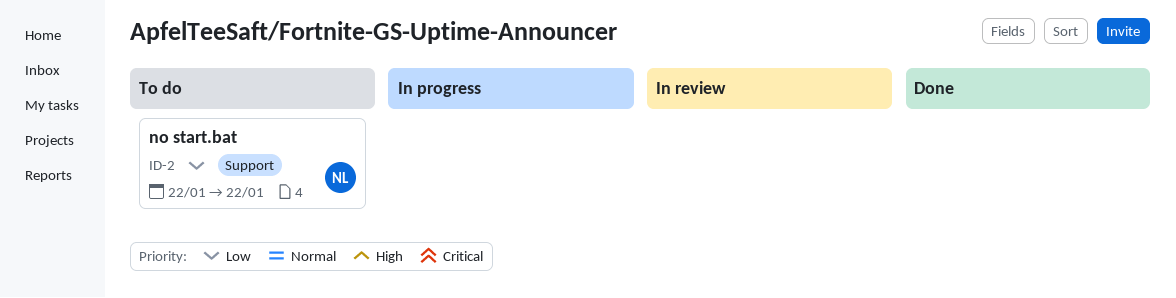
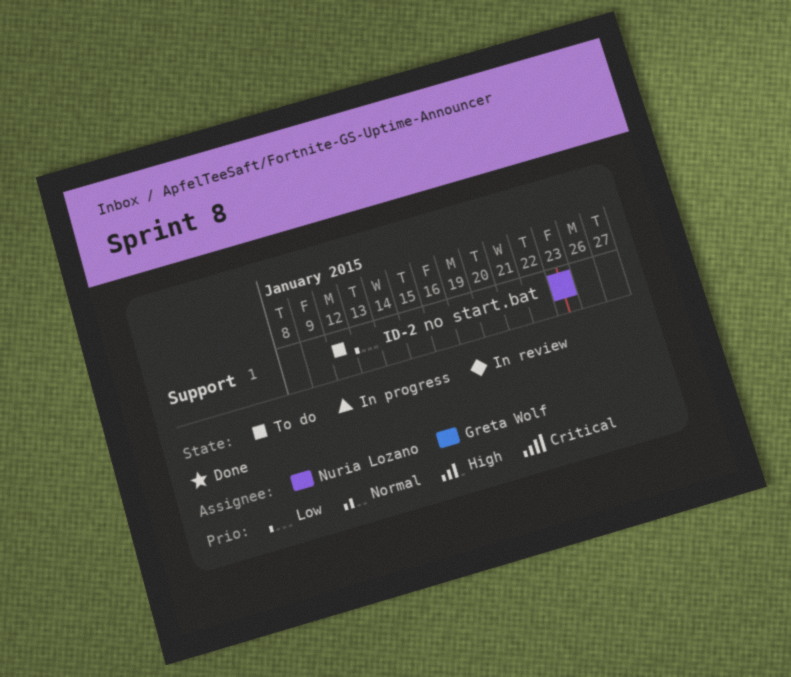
ID-2, start: Jan 22 -> Jan 23
ID-2, due: Jan 22 -> Jan 23

